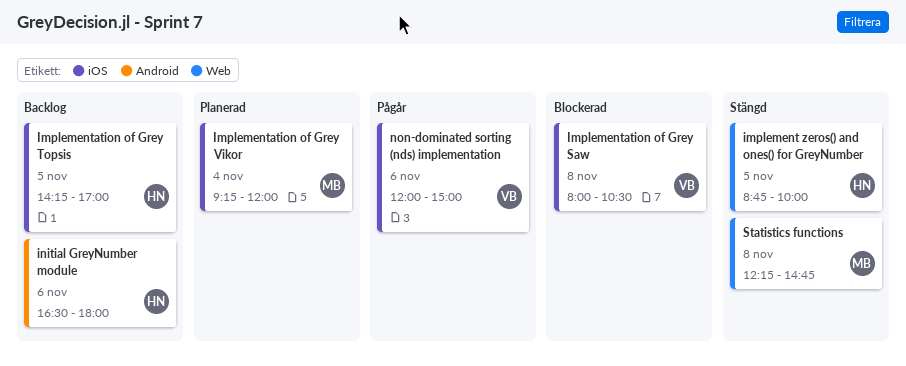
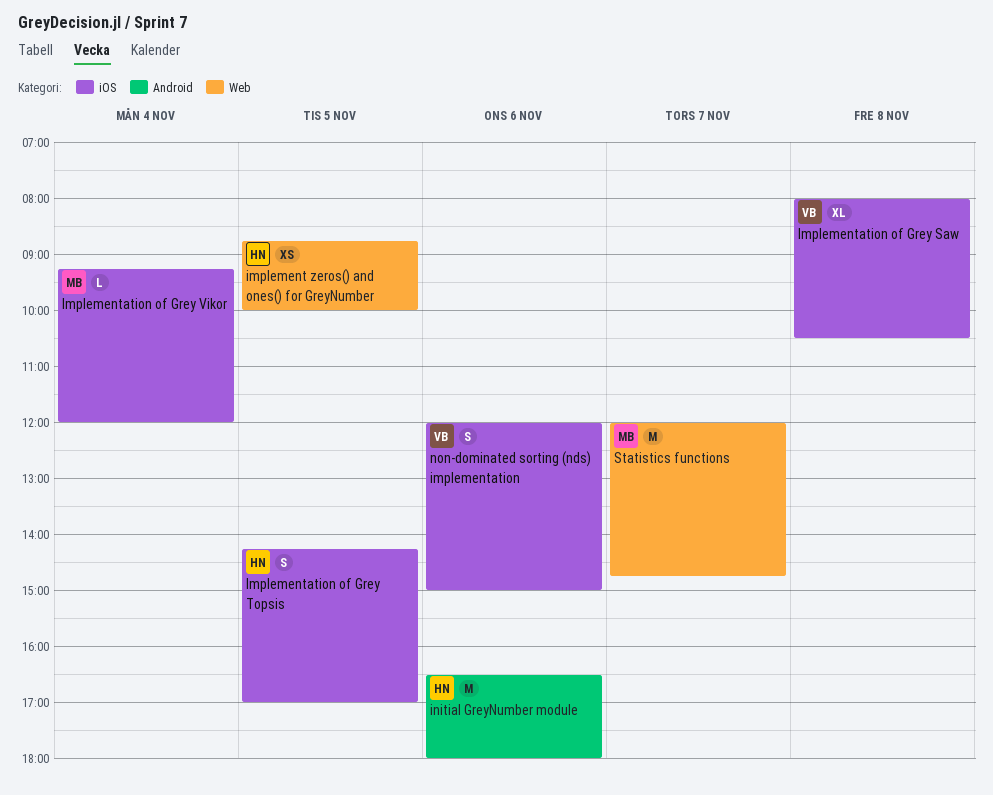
Statistics functions, day: Nov 8 -> Nov 7
Statistics functions, begins: 12:15 -> 12:00

